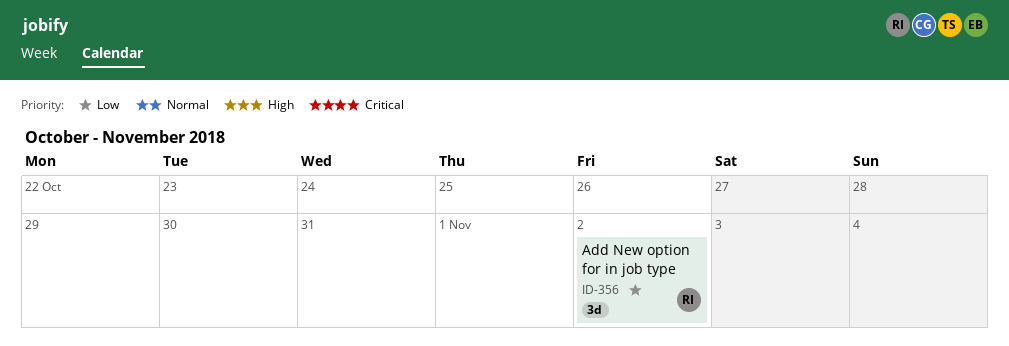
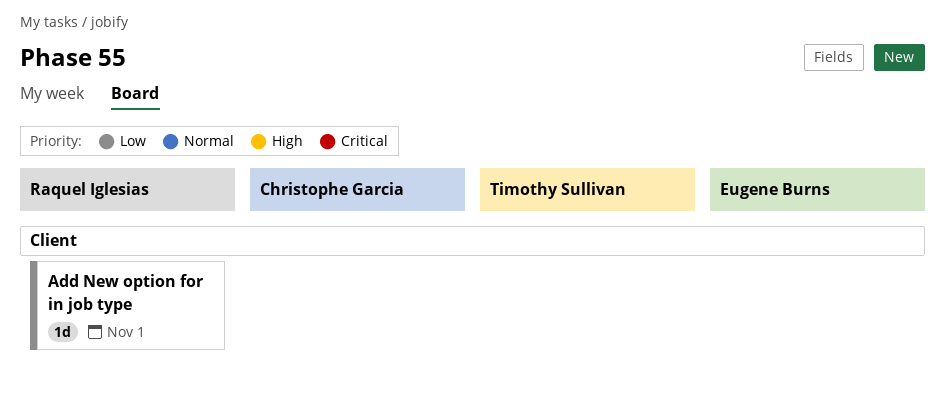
Add New option for in job type, estimate: 3d -> 1d
Add New option for in job type, due: Nov 2 -> Nov 1

